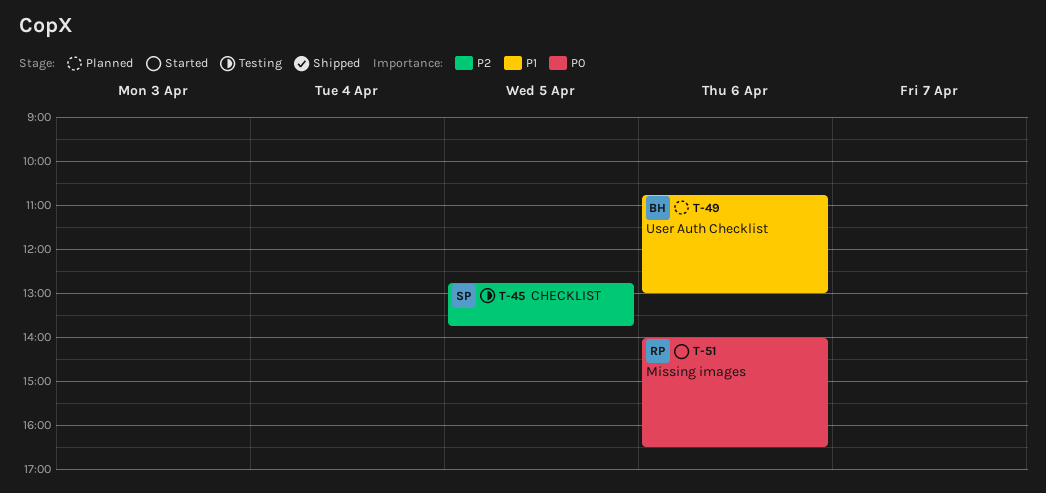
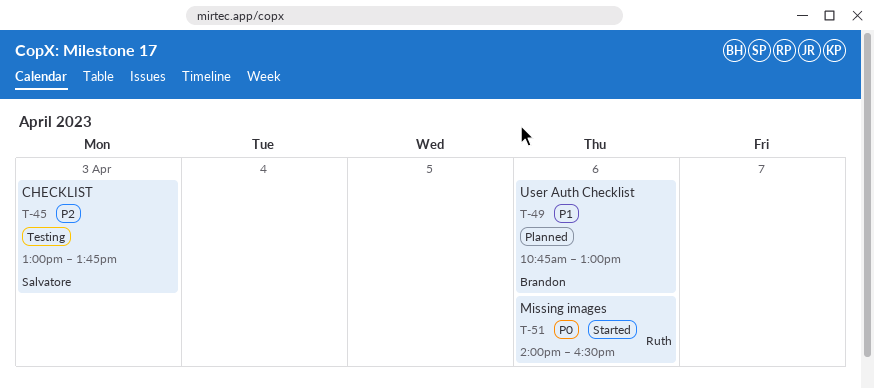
T-45, day: Apr 5 -> Apr 3
T-45, begins: 12:45 -> 13:00

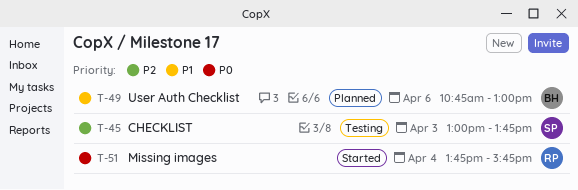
T-51, day: Apr 6 -> Apr 4
T-51, begins: 14:00 -> 13:45
T-51, ends: 16:30 -> 15:45

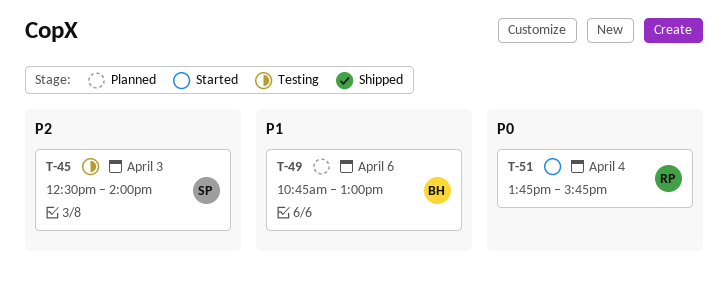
T-45, begins: 13:00 -> 12:30
T-45, ends: 13:45 -> 14:00

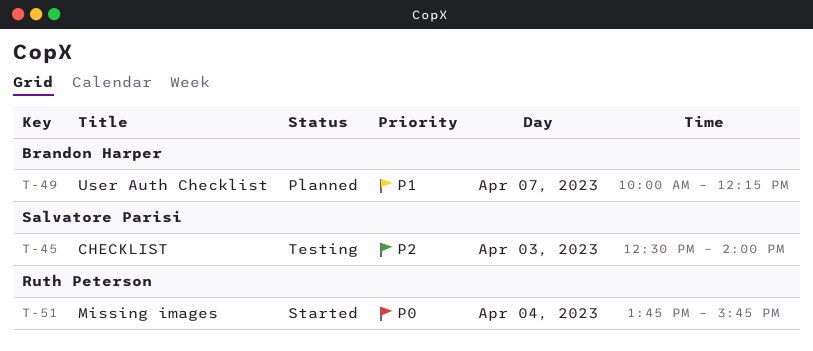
T-49, day: Apr 6 -> Apr 7
T-49, begins: 10:45 -> 10:00
T-49, ends: 13:00 -> 12:15

